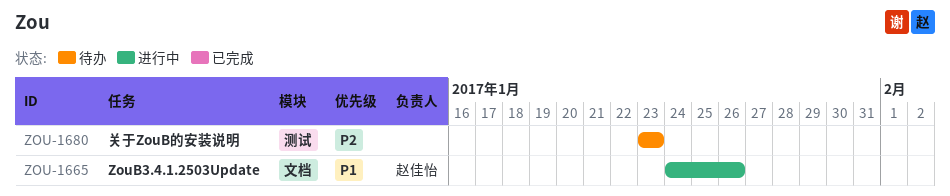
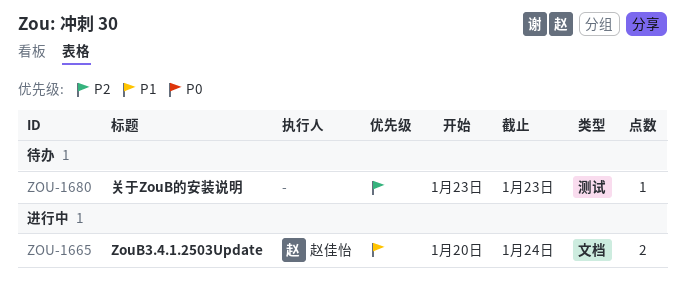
ZOU-1665, start: Jan 24 -> Jan 20
ZOU-1665, due: Jan 26 -> Jan 24

